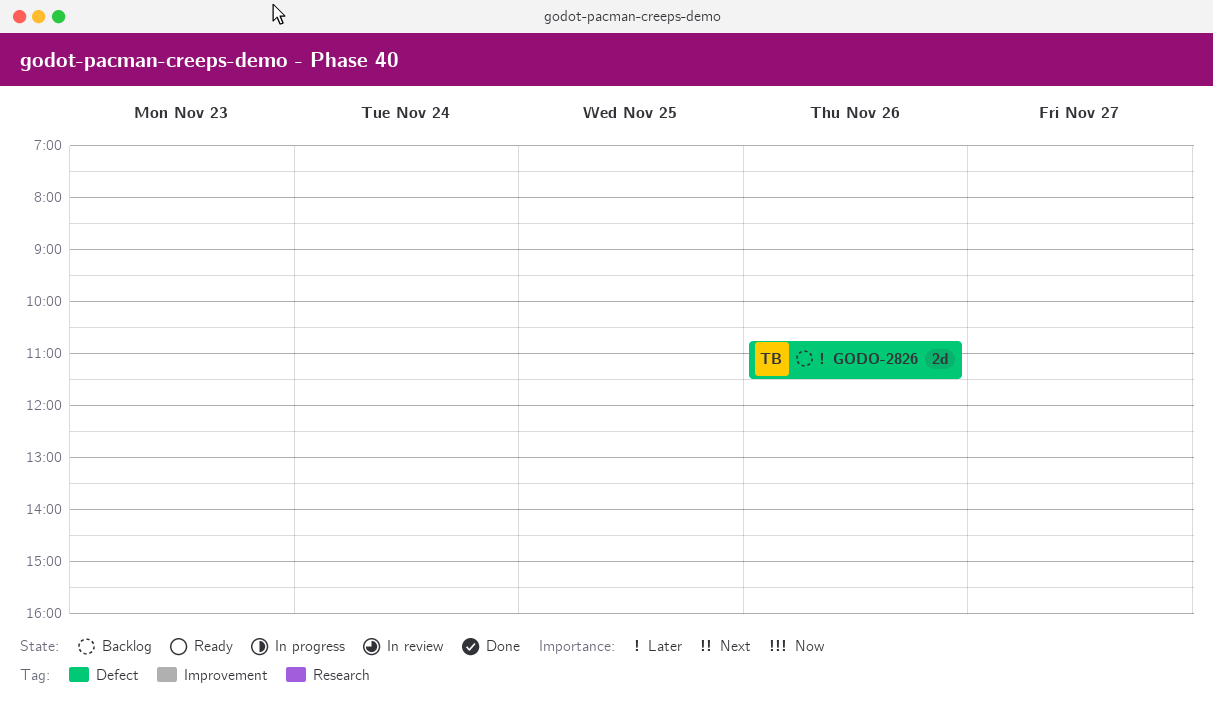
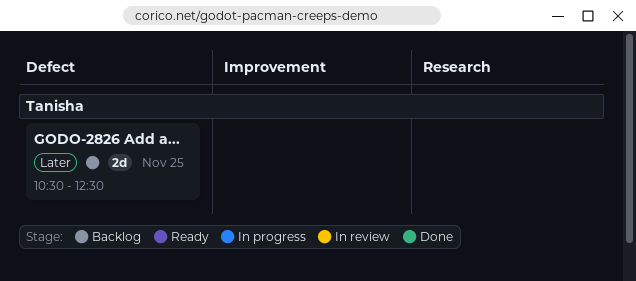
GODO-2826, day: Nov 26 -> Nov 25
GODO-2826, begins: 10:45 -> 10:30
GODO-2826, ends: 11:30 -> 12:30

